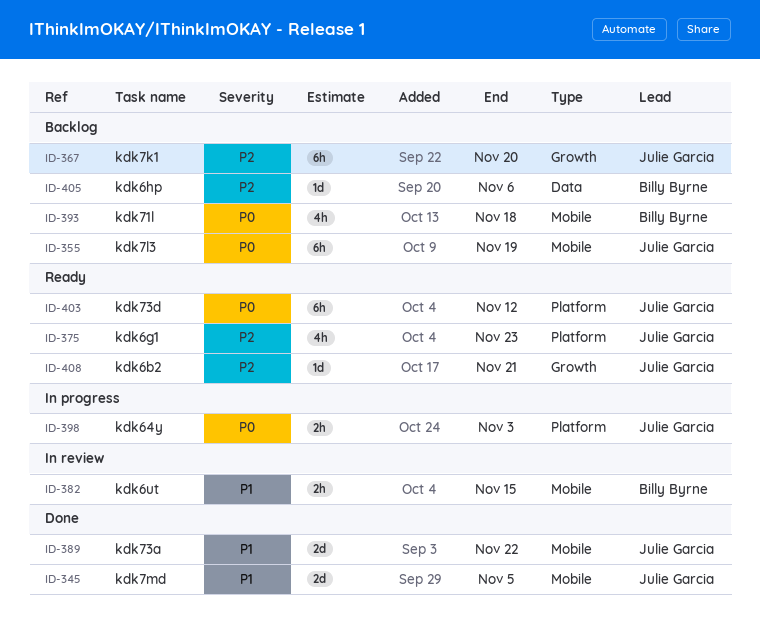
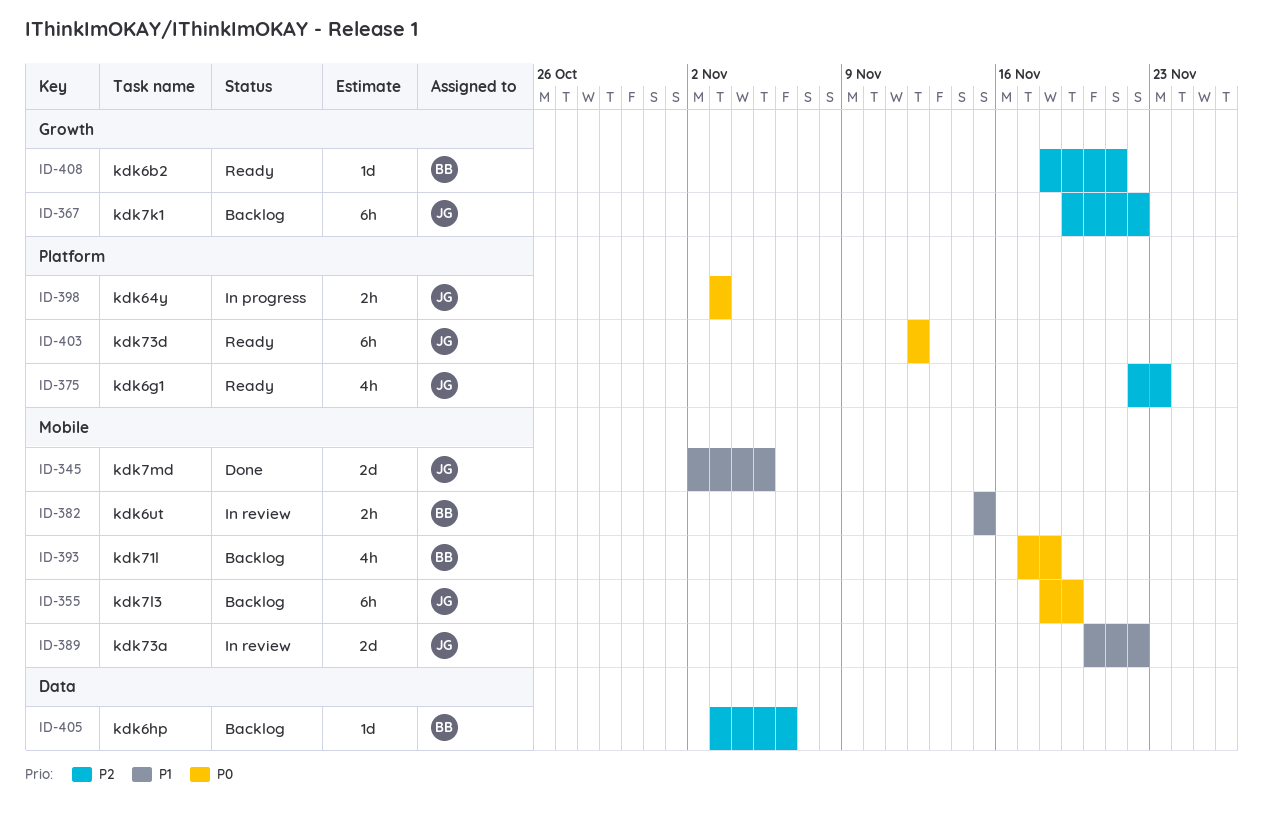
ID-367, due: Nov 20 -> Nov 22
ID-389, status: Done -> In review
ID-408, owner: Julie Garcia -> Billy Byrne

